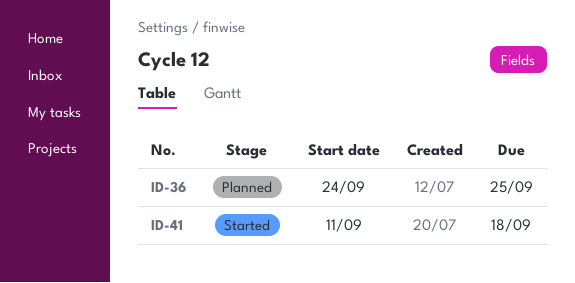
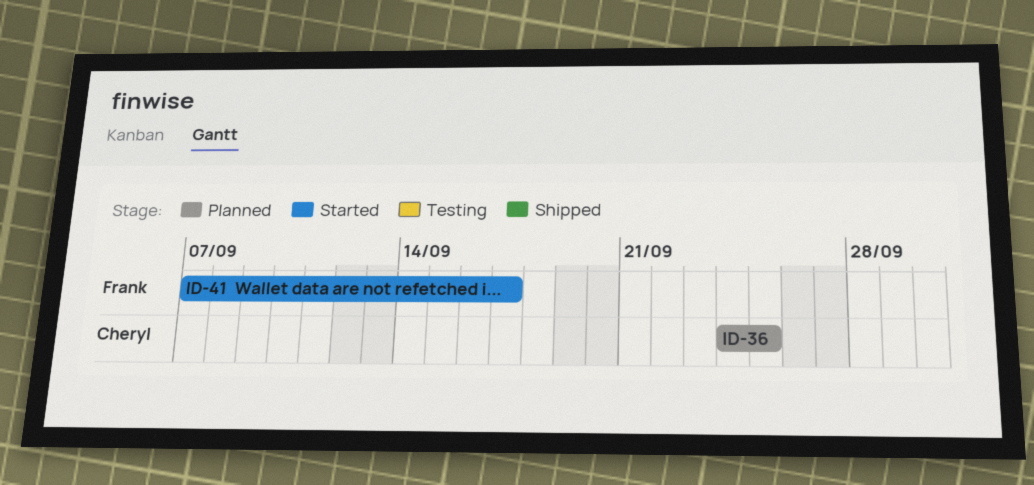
ID-41, start: Sep 11 -> Sep 7
ID-41, due: Sep 18 -> Sep 17

